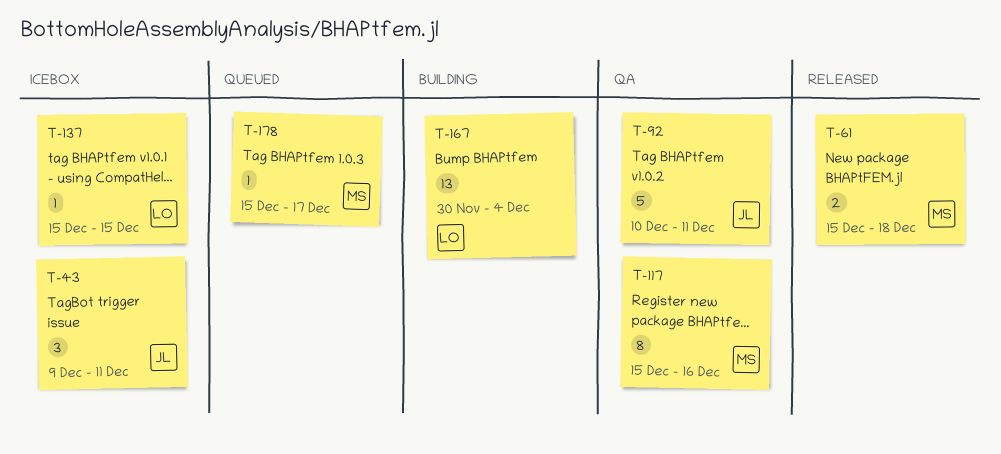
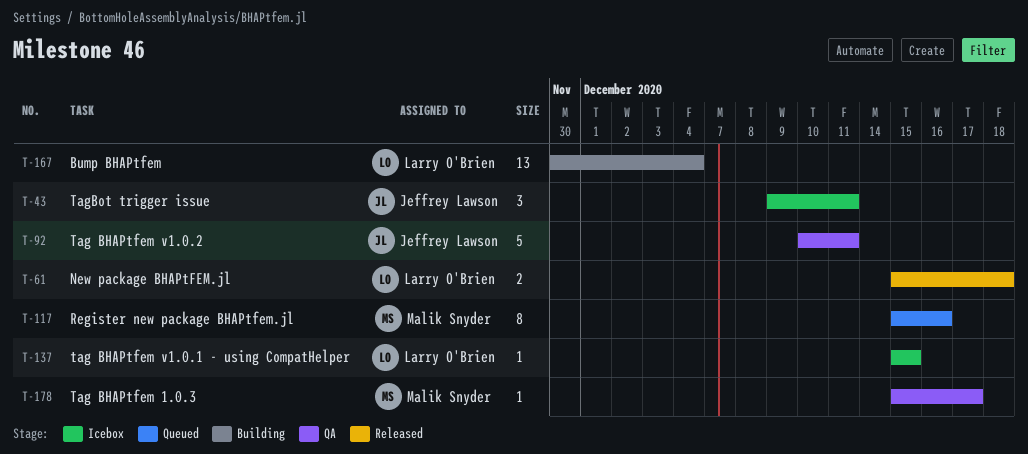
T-61, owner: Malik Snyder -> Larry O'Brien
T-117, status: QA -> Queued
T-178, status: Queued -> QA

